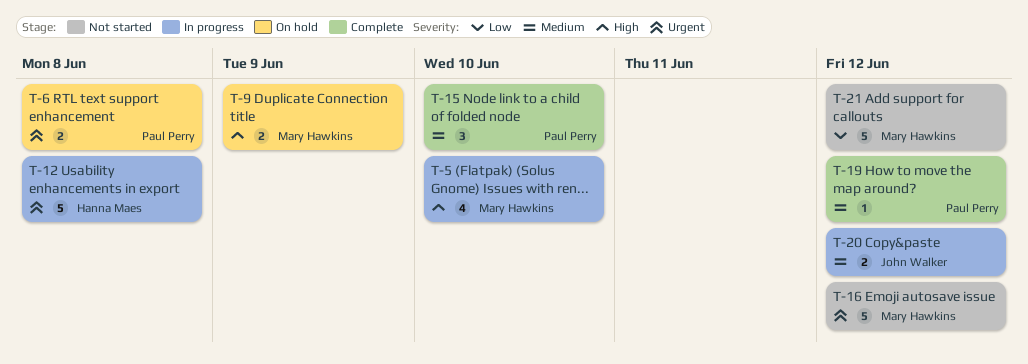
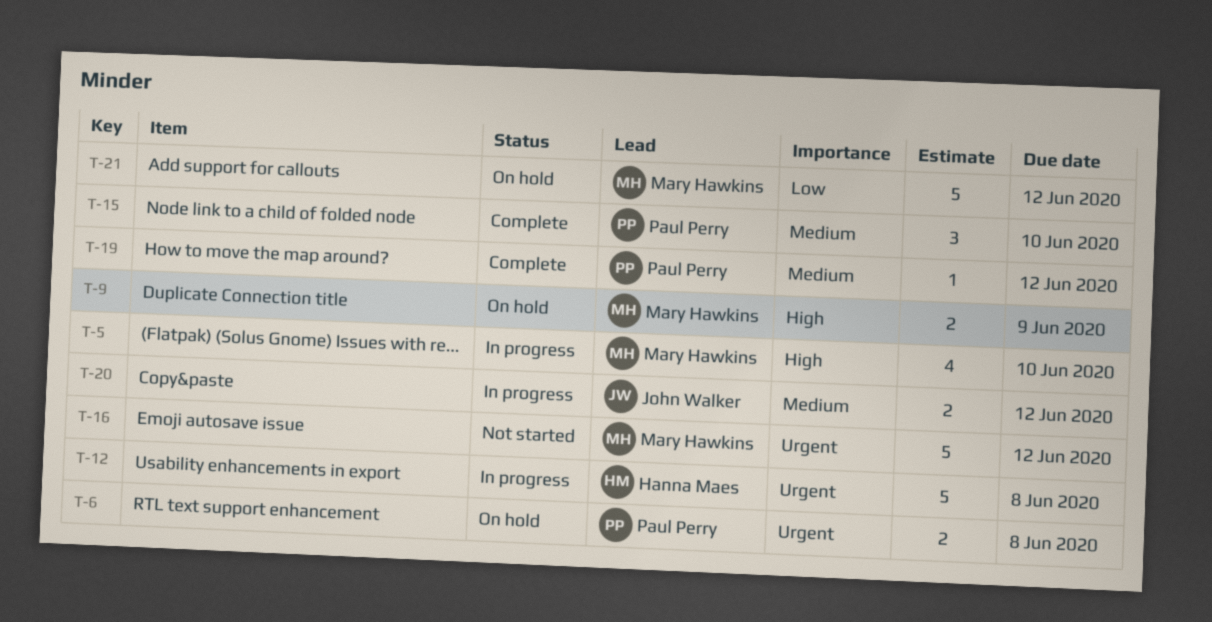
T-21, status: Not started -> On hold

